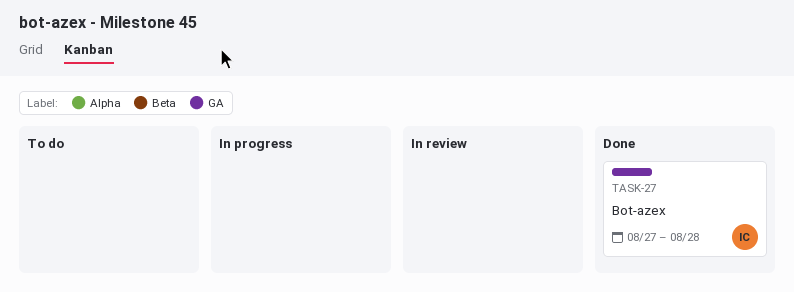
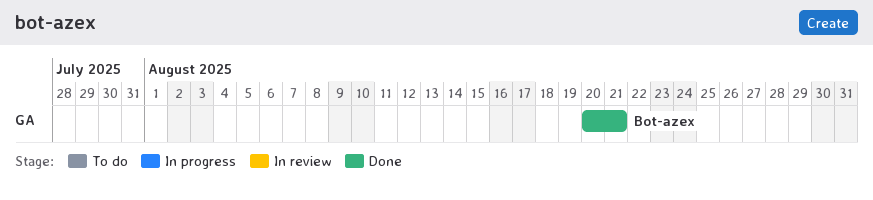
Bot-azex, start: Aug 27 -> Aug 20
Bot-azex, due: Aug 28 -> Aug 21

